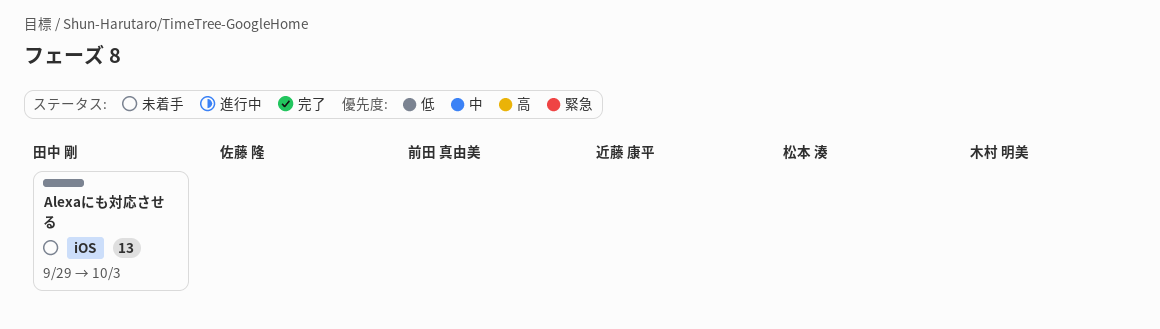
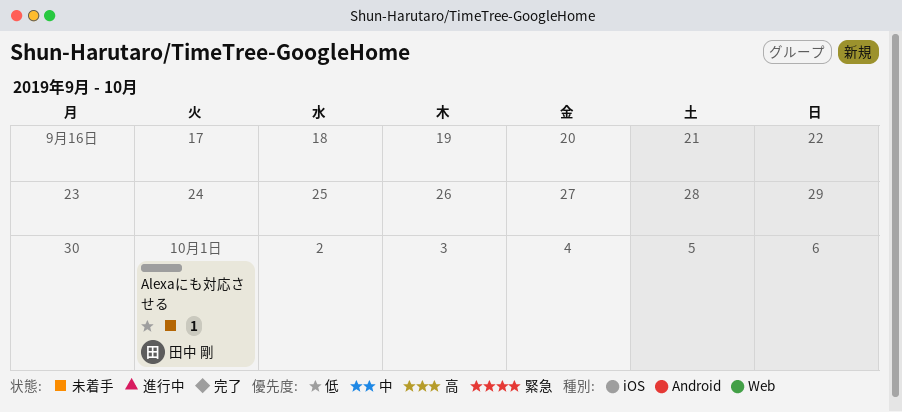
Alexaにも対応させる, estimate: 13 -> 1
Alexaにも対応させる, due: Oct 3 -> Oct 1

